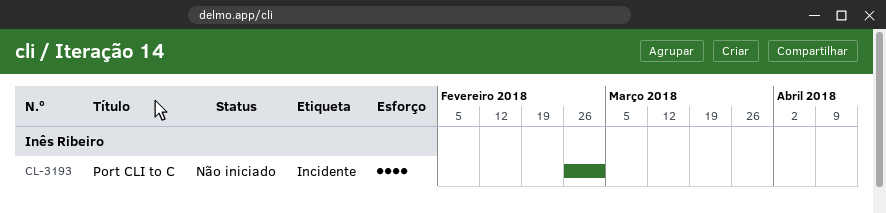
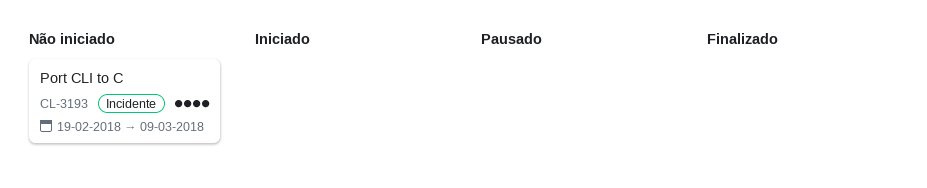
CL-3193, start: Feb 26 -> Feb 19
CL-3193, due: Mar 2 -> Mar 9

